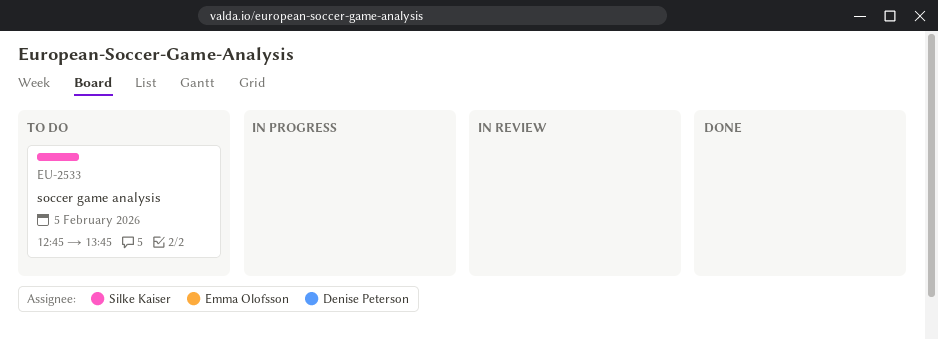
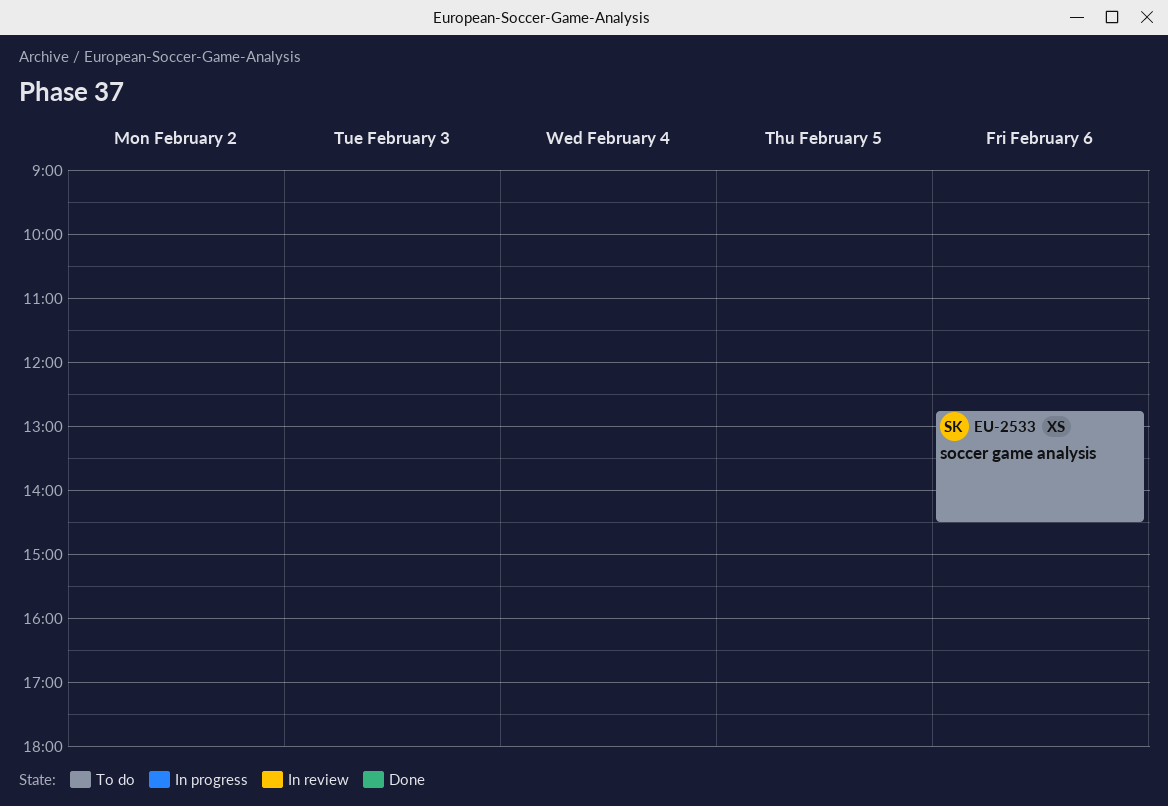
EU-2533, day: Feb 5 -> Feb 6
EU-2533, ends: 13:45 -> 14:30

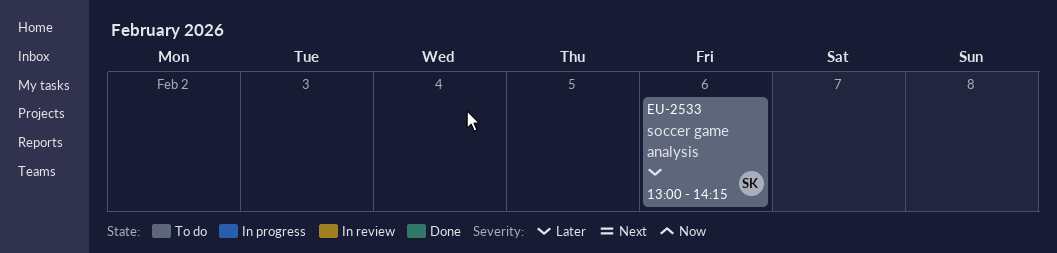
EU-2533, begins: 12:45 -> 13:00
EU-2533, ends: 14:30 -> 14:15

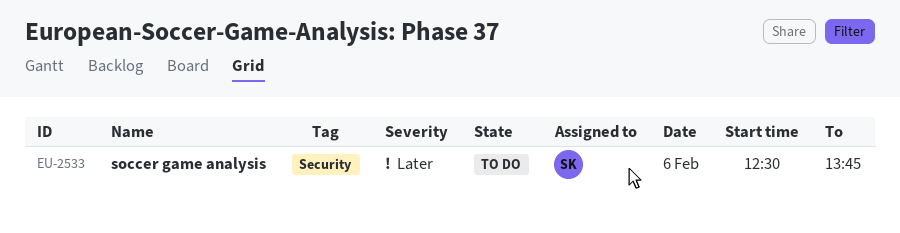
EU-2533, begins: 13:00 -> 12:30
EU-2533, ends: 14:15 -> 13:45

